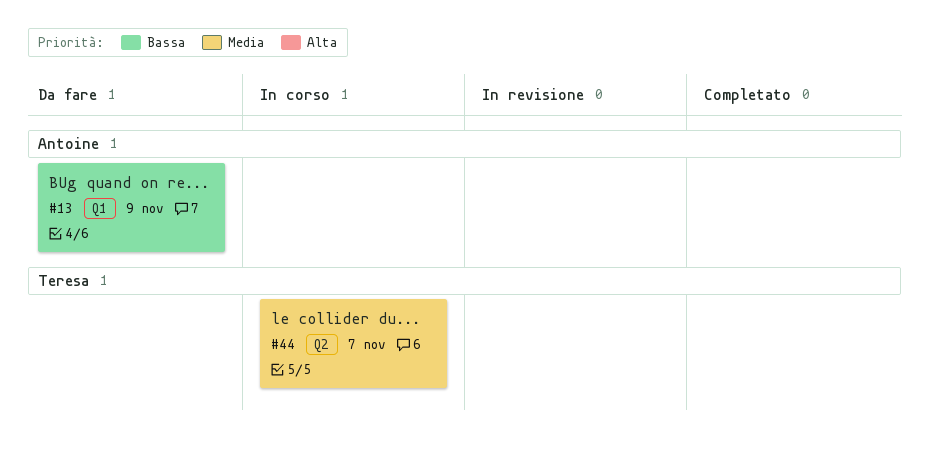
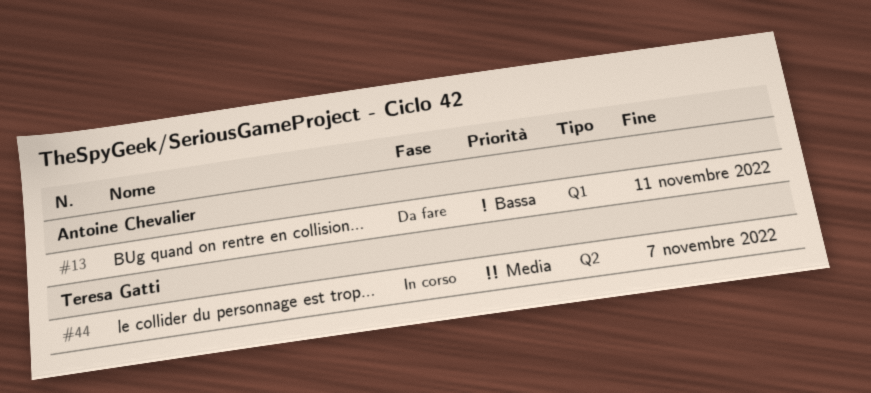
#13, due: Nov 9 -> Nov 11

